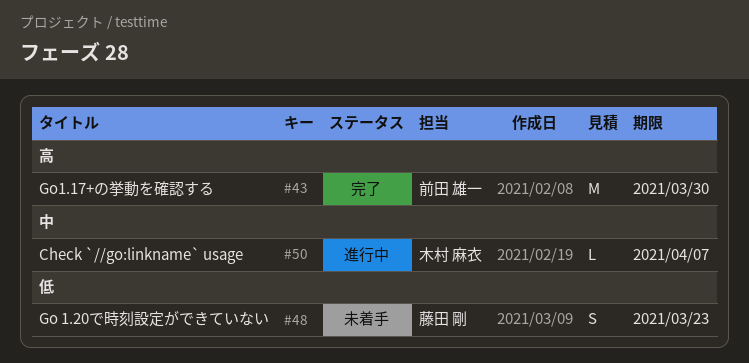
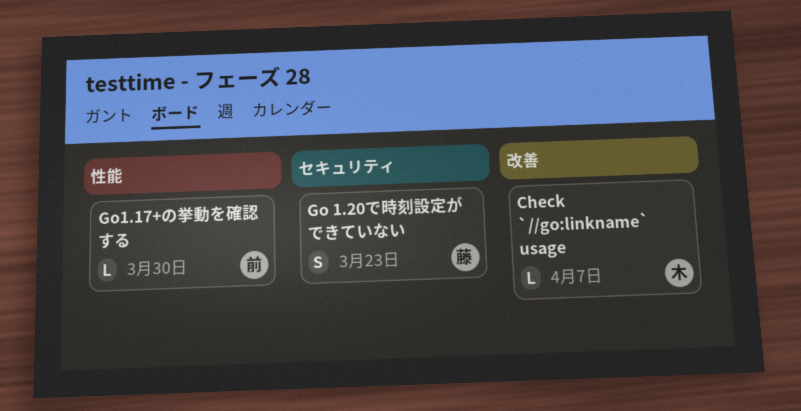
Go1.17+の挙動を確認する, estimate: M -> L

